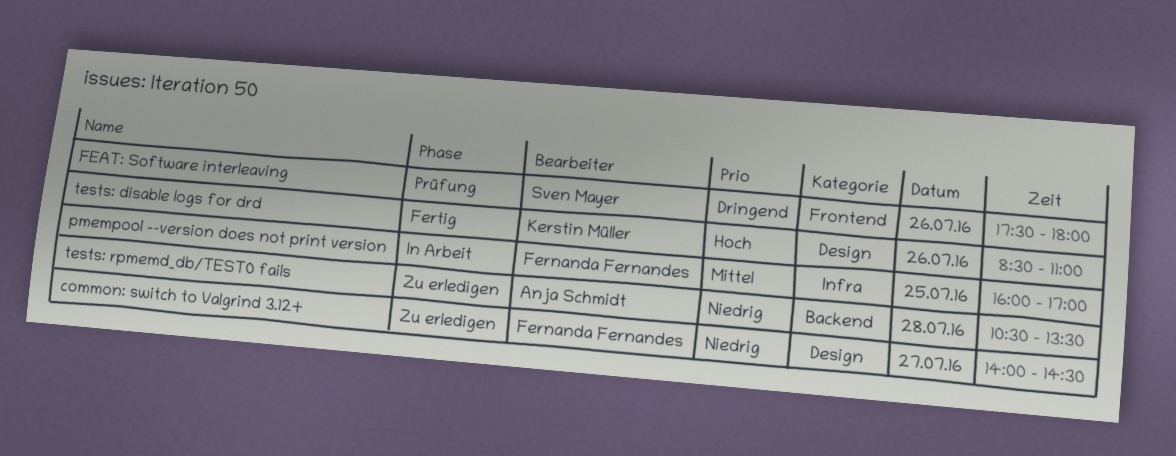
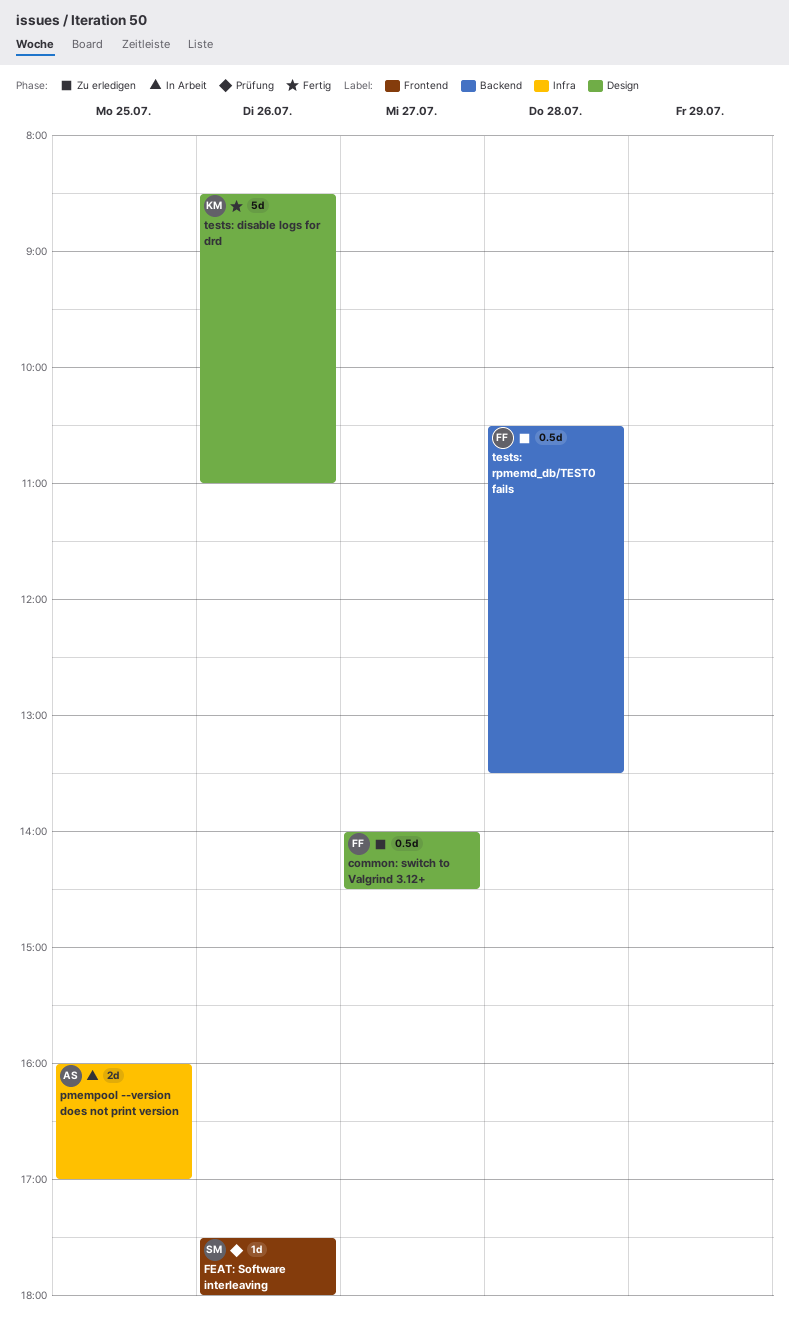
pmempool --version does not print version, owner: Fernanda Fernandes -> Anja Schmidt
tests: rpmemd_db/TEST0 fails, owner: Anja Schmidt -> Fernanda Fernandes

